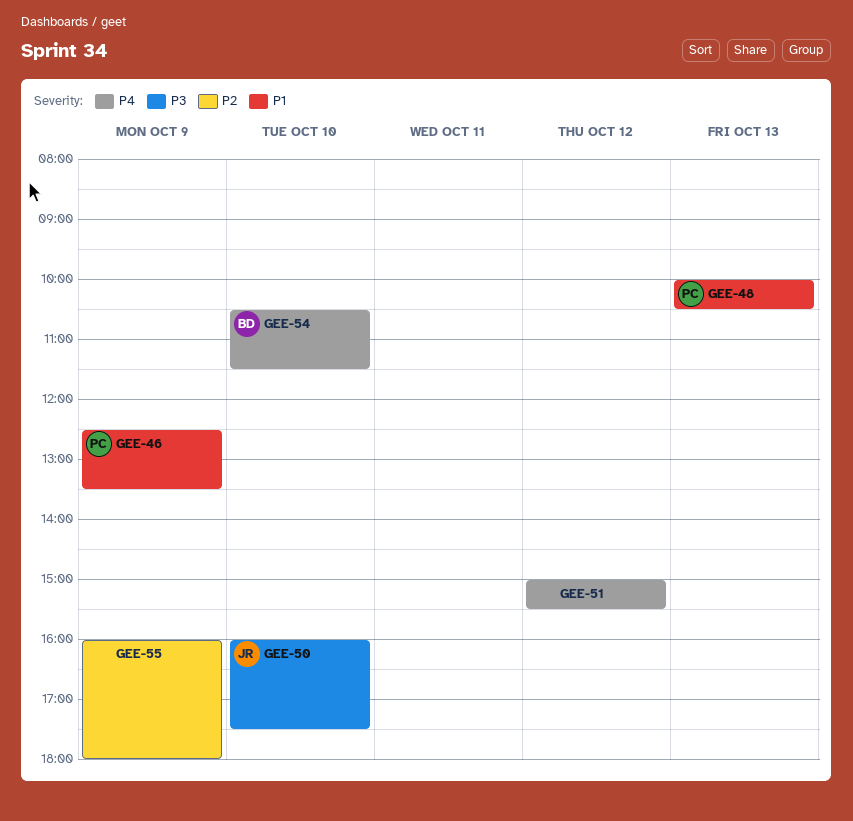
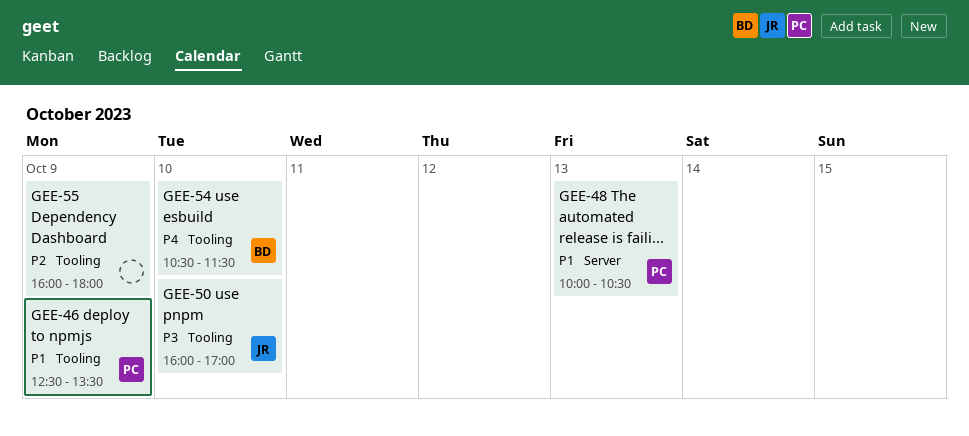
GEE-50, ends: 17:30 -> 17:00
GEE-51: present -> none

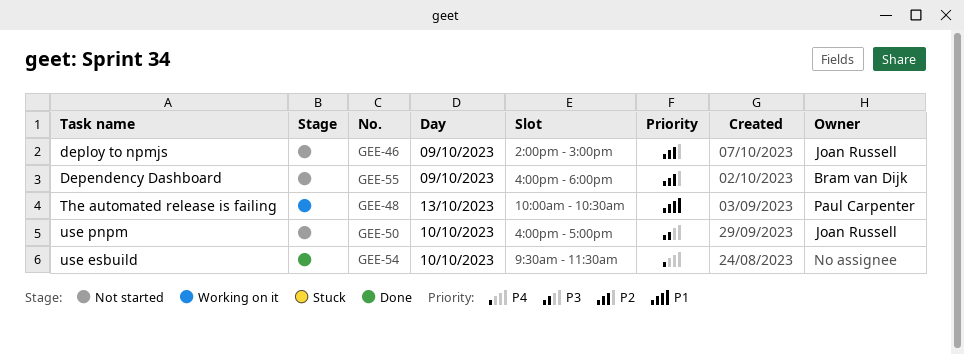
GEE-46, owner: Paul Carpenter -> Joan Russell
GEE-46, priority: P1 -> P2
GEE-46, begins: 12:30 -> 14:00
GEE-46, ends: 13:30 -> 15:00
GEE-54, owner: Bram van Dijk -> none
GEE-54, begins: 10:30 -> 09:30
GEE-55, owner: none -> Bram van Dijk

